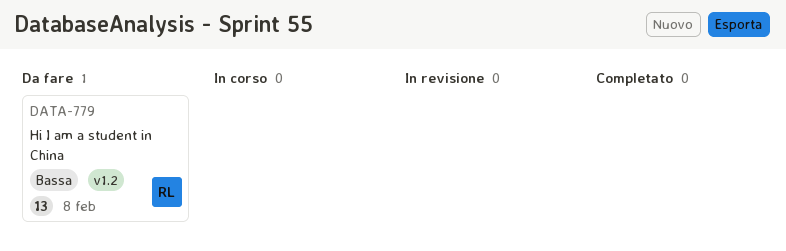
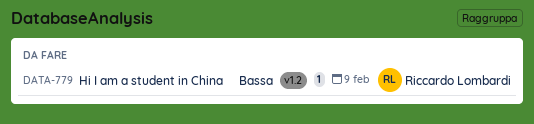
DATA-779, estimate: 13 -> 1
DATA-779, due: Feb 8 -> Feb 9

